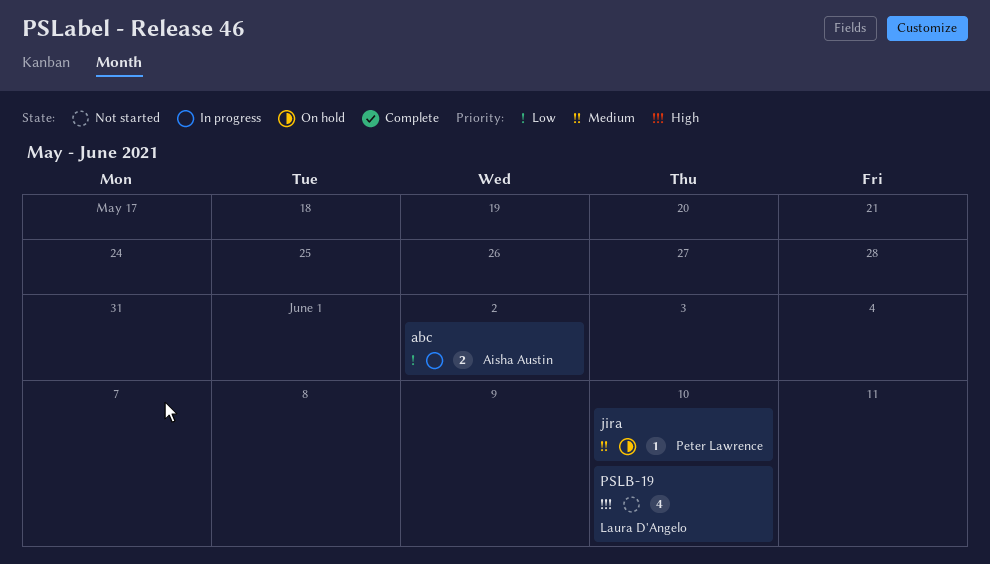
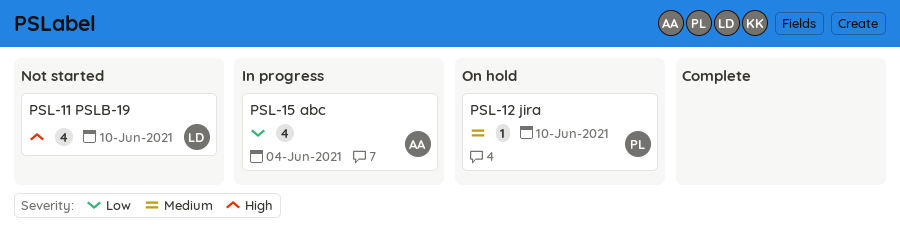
abc, estimate: 2 -> 4
abc, due: Jun 2 -> Jun 4

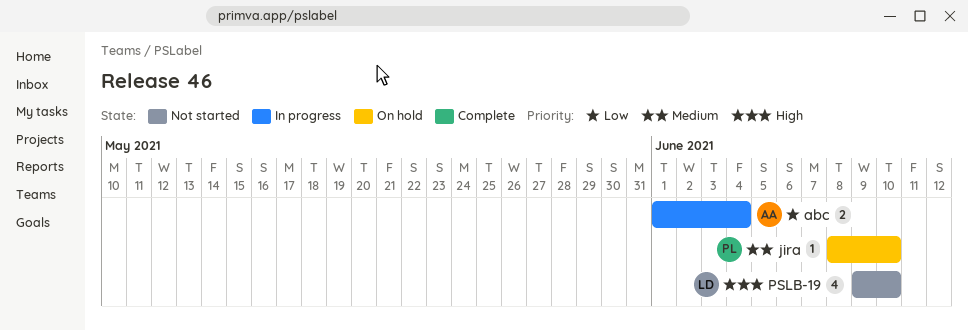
abc, estimate: 4 -> 2

